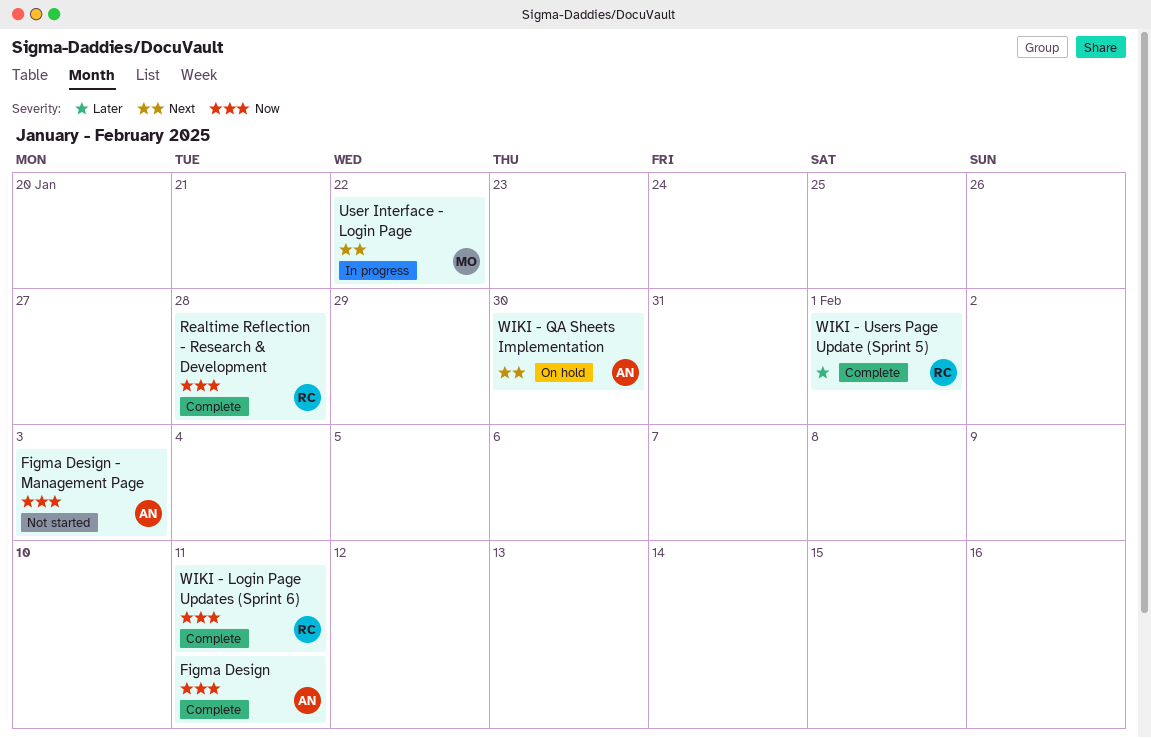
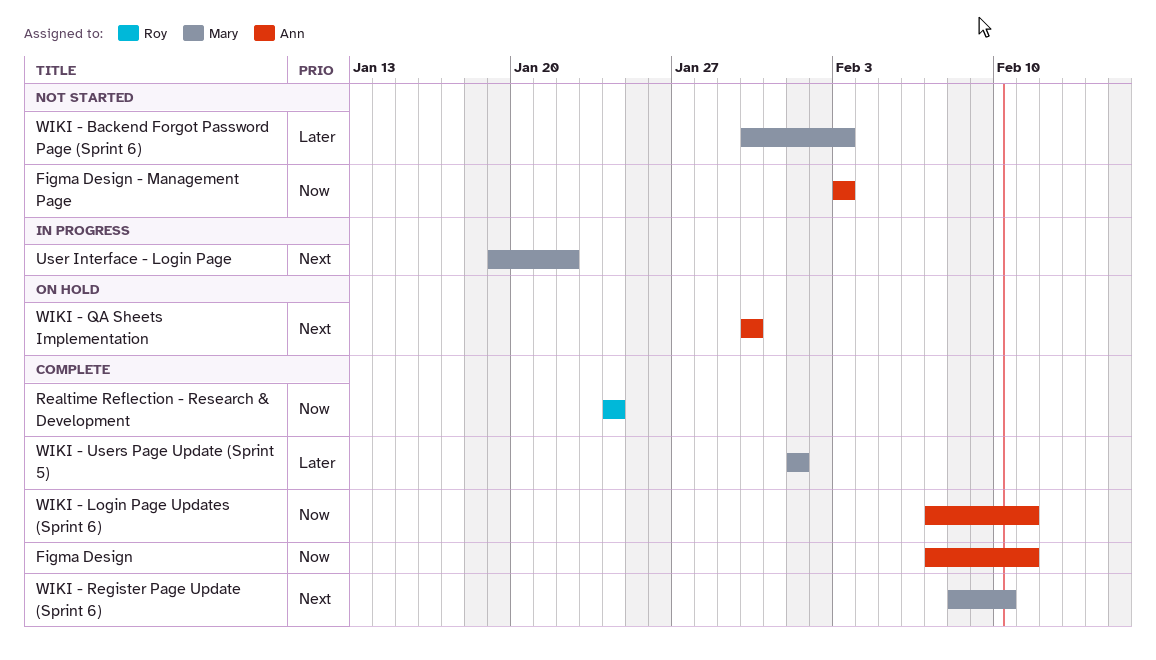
Realtime Reflection - Research & Development, due: Jan 28 -> Jan 24
WIKI - Backend Forgot Password Page (Sprint 6): none -> present
WIKI - Login Page Updates (Sprint 6), owner: Roy -> Ann
WIKI - Register Page Update (Sprint 6): none -> present
WIKI - Users Page Update (Sprint 5), owner: Roy -> Mary

